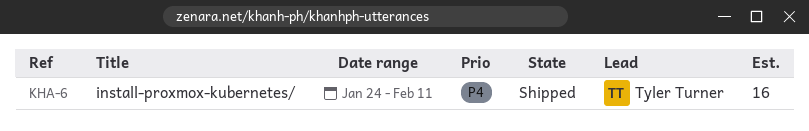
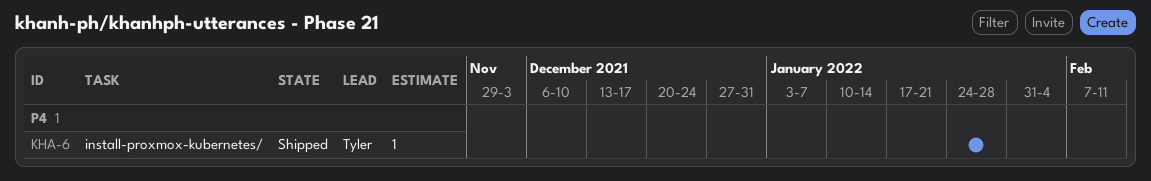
KHA-6, estimate: 16 -> 1
KHA-6, due: Feb 11 -> Jan 28

